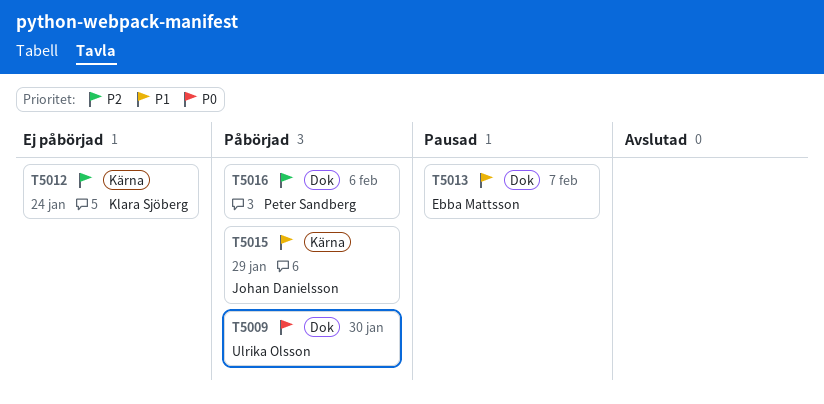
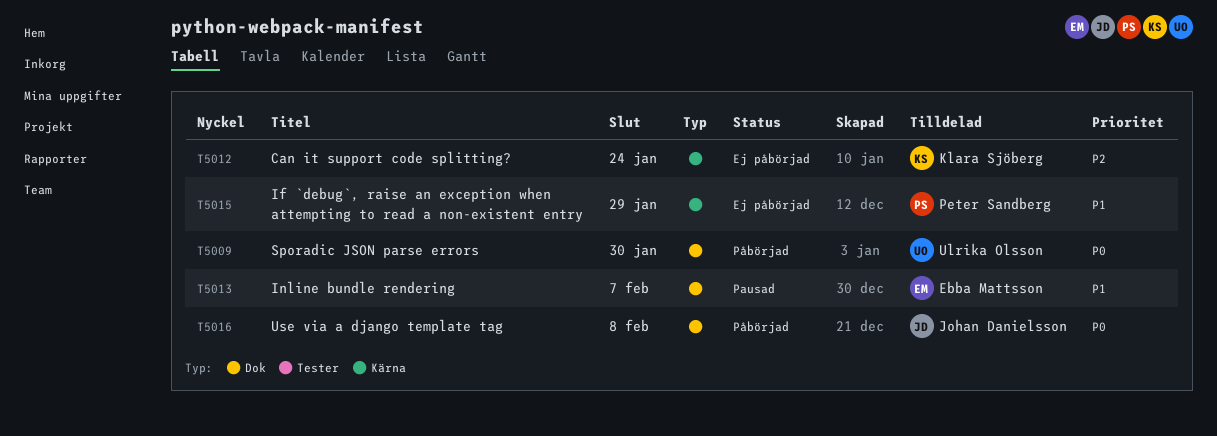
T5015, status: Påbörjad -> Ej påbörjad
T5015, owner: Johan Danielsson -> Peter Sandberg
T5016, owner: Peter Sandberg -> Johan Danielsson
T5016, priority: P2 -> P0
T5016, due: Feb 6 -> Feb 8

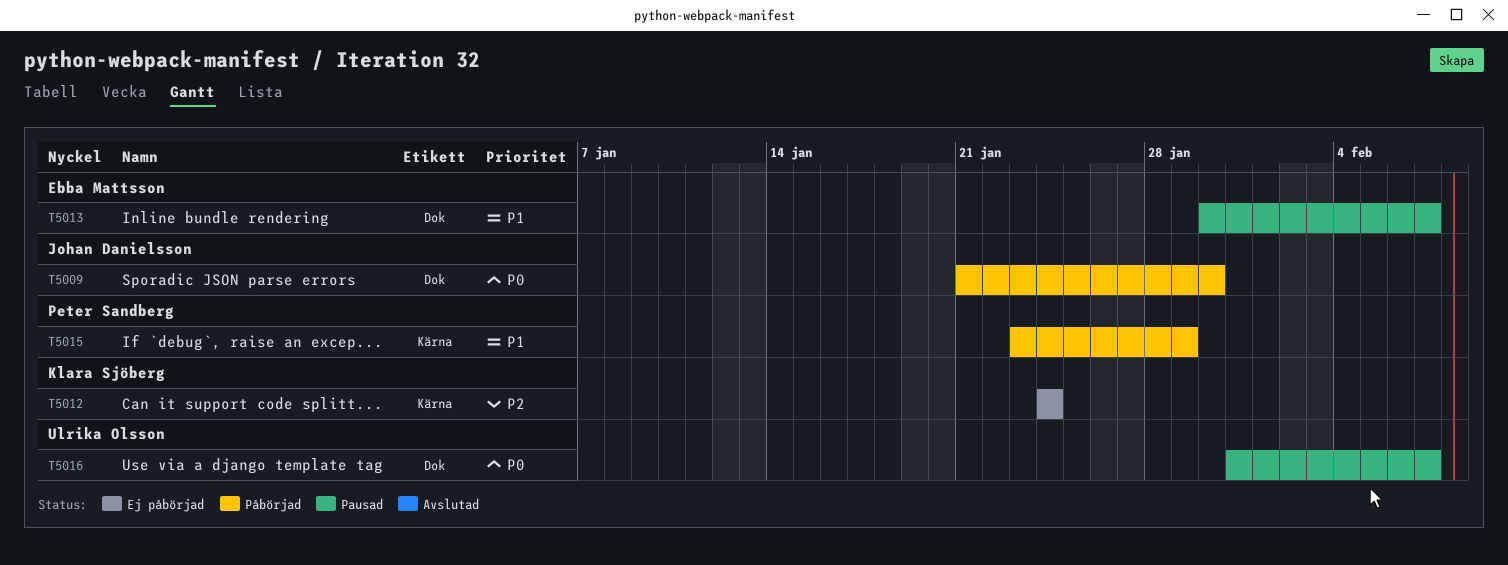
T5009, owner: Ulrika Olsson -> Johan Danielsson
T5015, status: Ej påbörjad -> Påbörjad
T5016, status: Påbörjad -> Pausad
T5016, owner: Johan Danielsson -> Ulrika Olsson
T5016, due: Feb 8 -> Feb 7

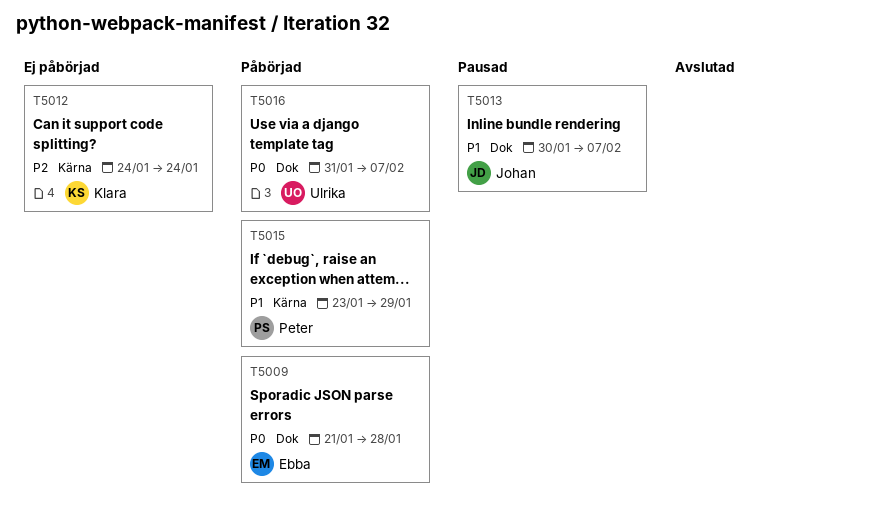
T5009, owner: Johan Danielsson -> Ebba Mattsson
T5009, due: Jan 30 -> Jan 28
T5013, owner: Ebba Mattsson -> Johan Danielsson
T5016, status: Pausad -> Påbörjad

